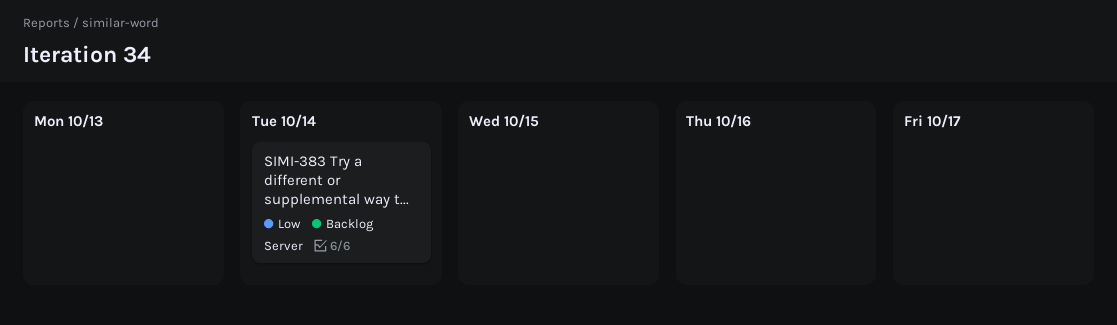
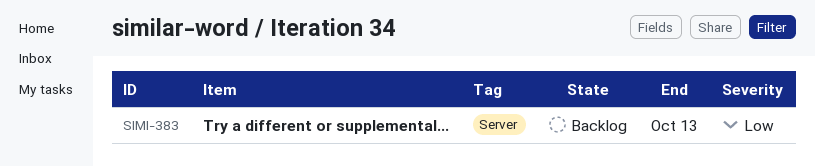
SIMI-383, due: Oct 14 -> Oct 13

